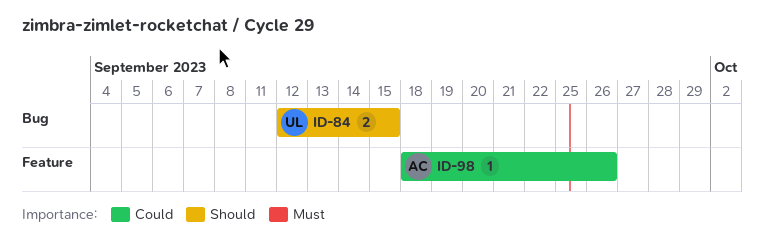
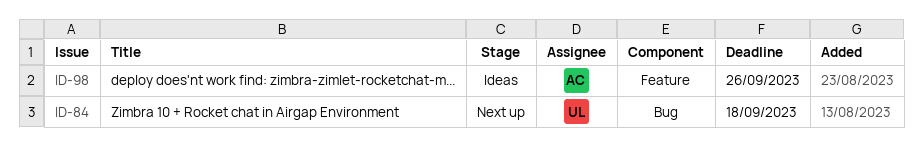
ID-84, due: Sep 15 -> Sep 18

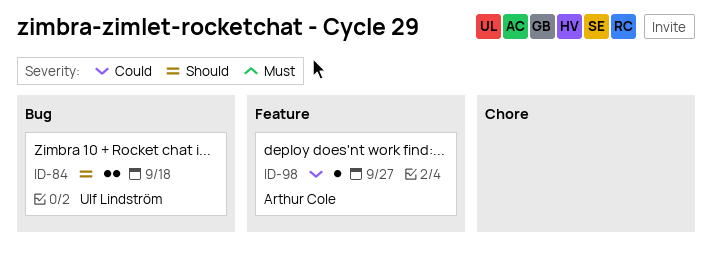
ID-98, due: Sep 26 -> Sep 27

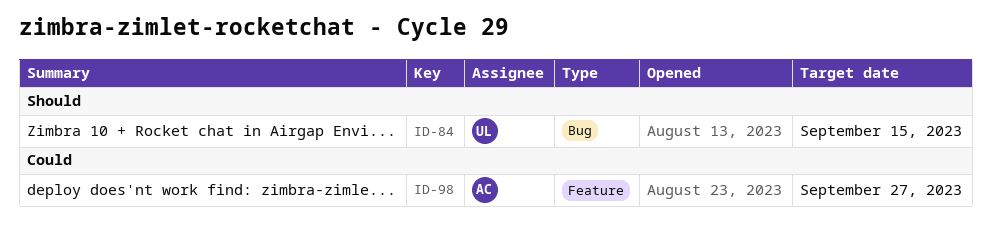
ID-84, due: Sep 18 -> Sep 15

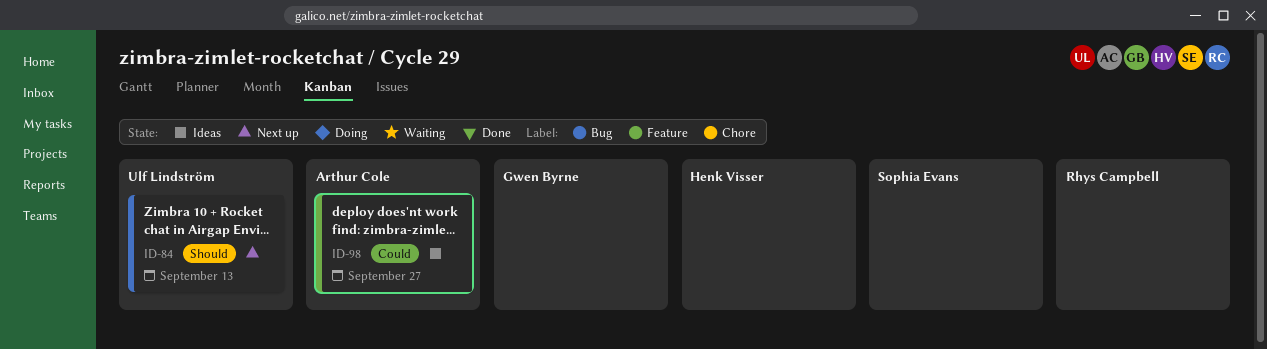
ID-84, due: Sep 15 -> Sep 13

